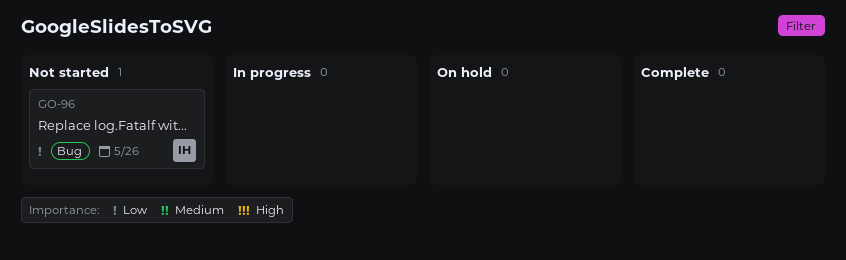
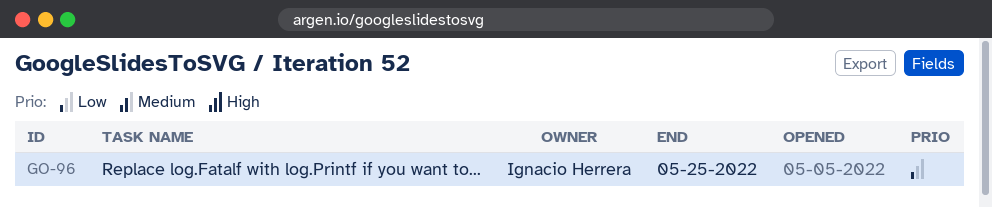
GO-96, due: May 26 -> May 25

